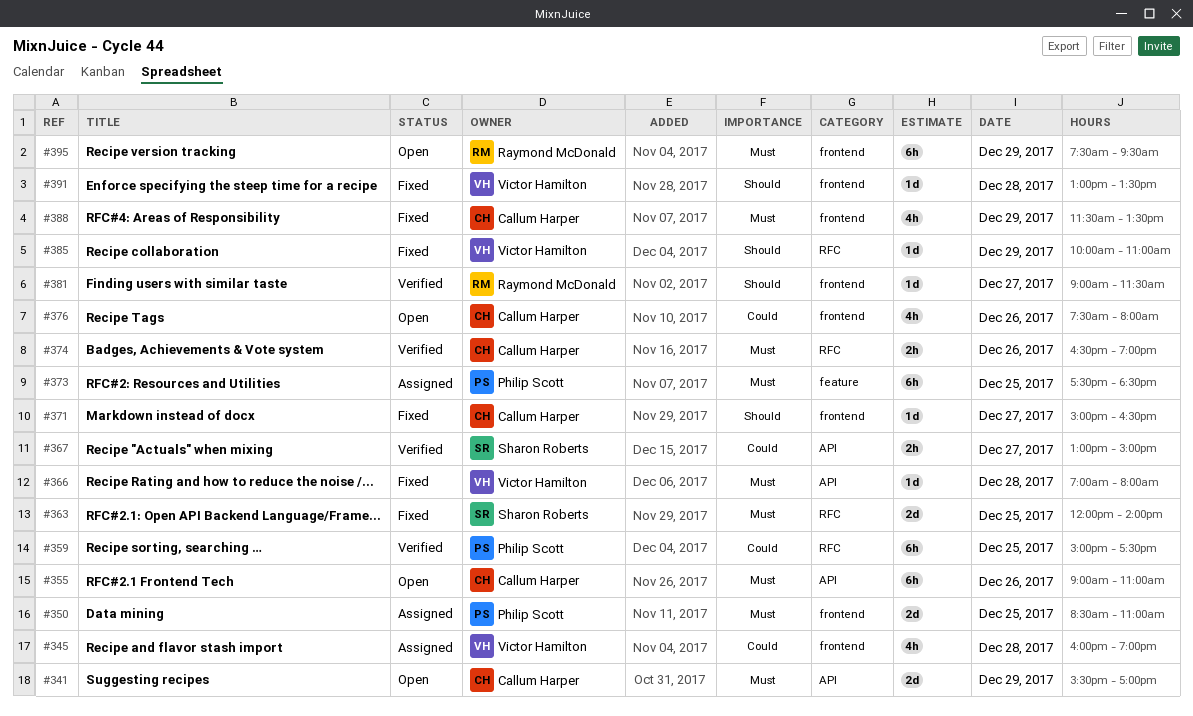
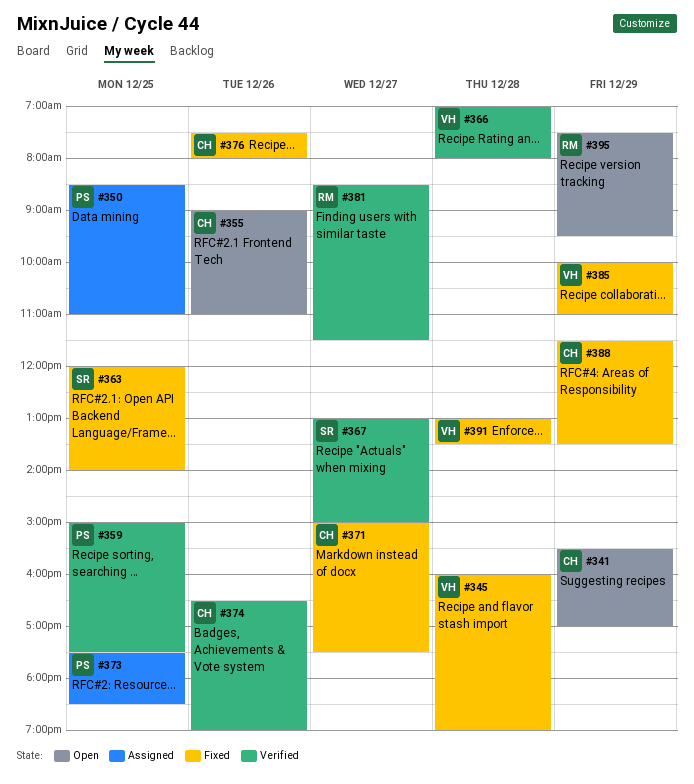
#345, status: Assigned -> Fixed
#366, status: Fixed -> Verified
#371, ends: 16:30 -> 17:30
#376, status: Open -> Fixed
#381, begins: 09:00 -> 08:30

